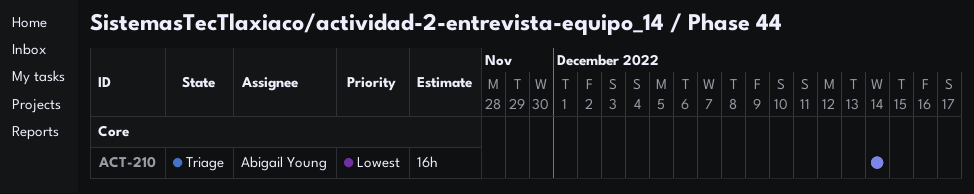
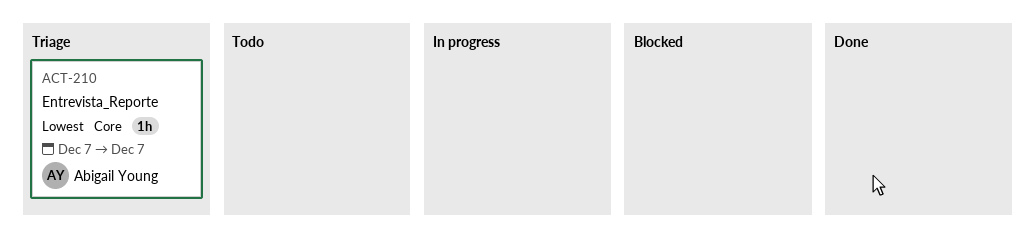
ACT-210, estimate: 16h -> 1h
ACT-210, start: Dec 14 -> Dec 7
ACT-210, due: Dec 14 -> Dec 7

